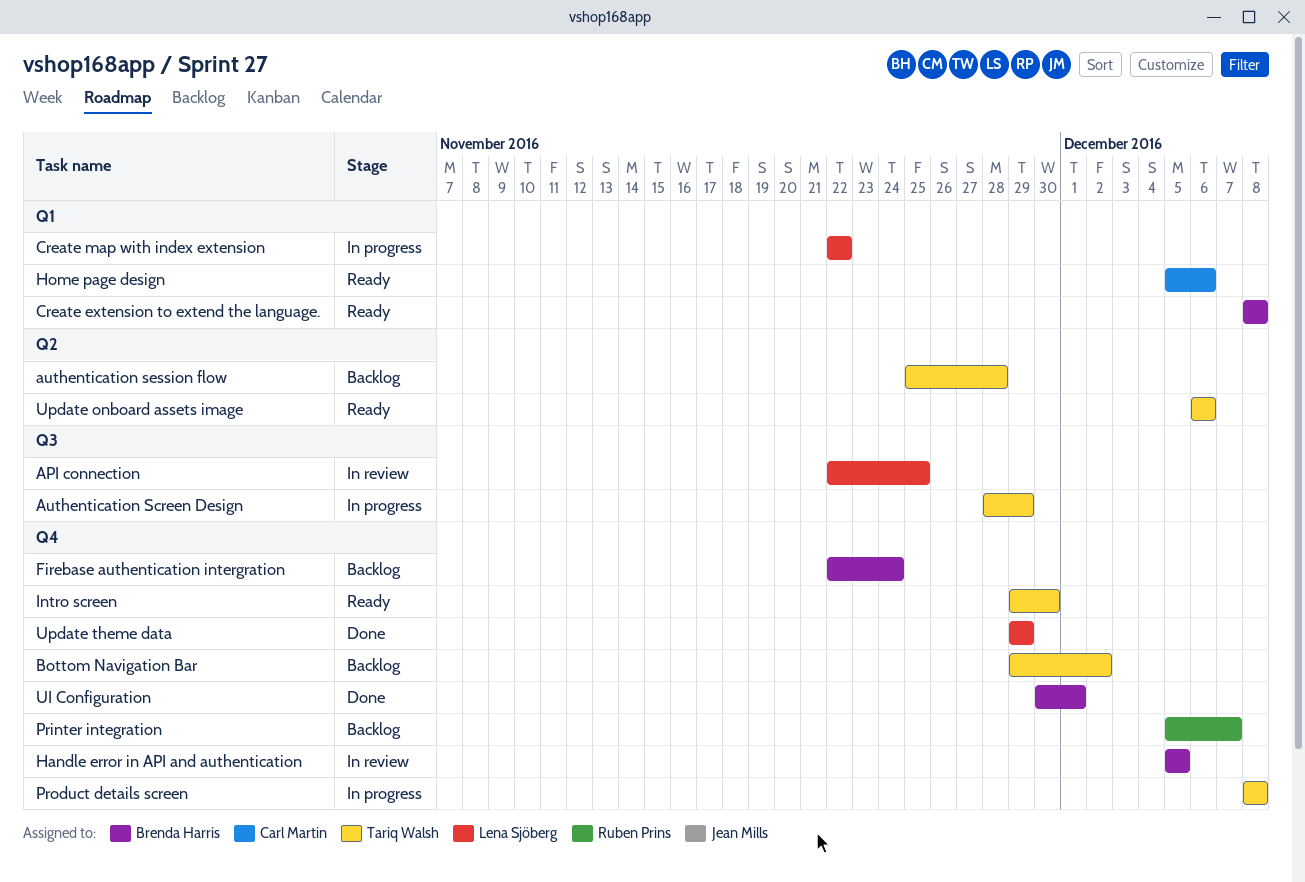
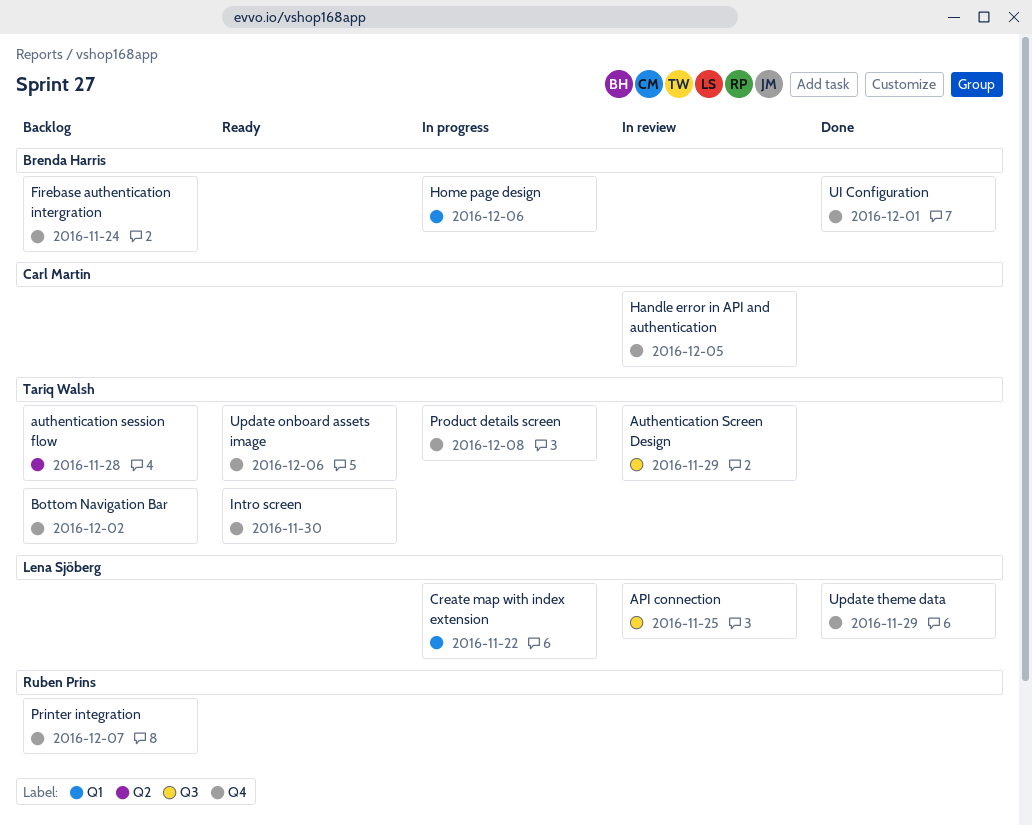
Authentication Screen Design, status: In progress -> In review
Create extension to extend the language.: present -> none
Handle error in API and authentication, owner: Brenda Harris -> Carl Martin
Home page design, status: Ready -> In progress
Home page design, owner: Carl Martin -> Brenda Harris
Update onboard assets image, label: Q2 -> Q4

